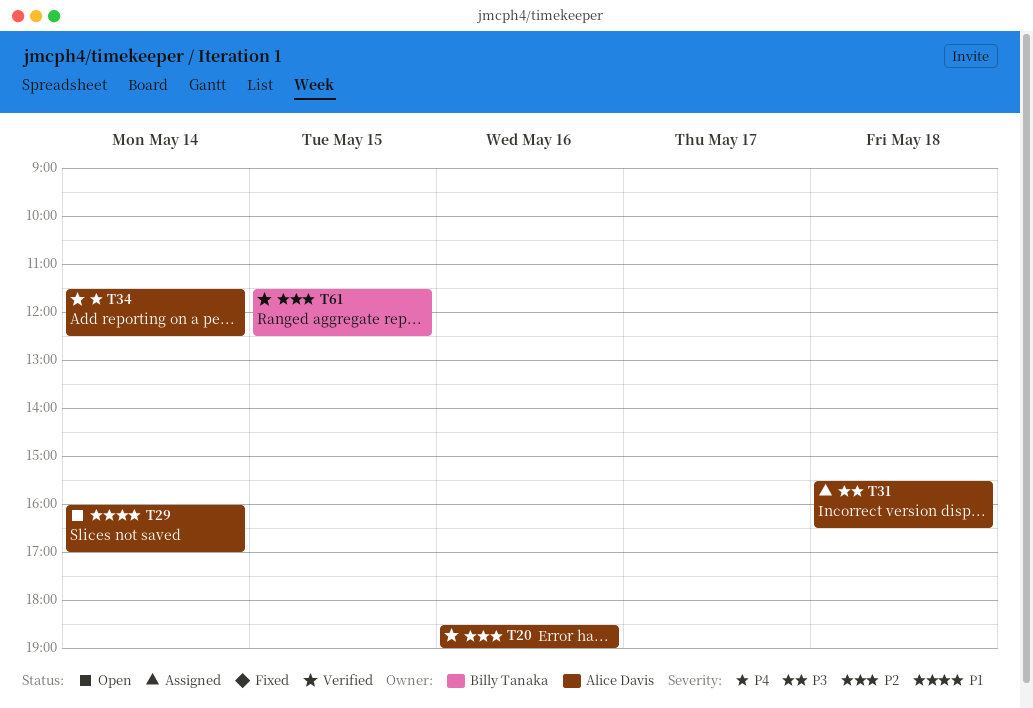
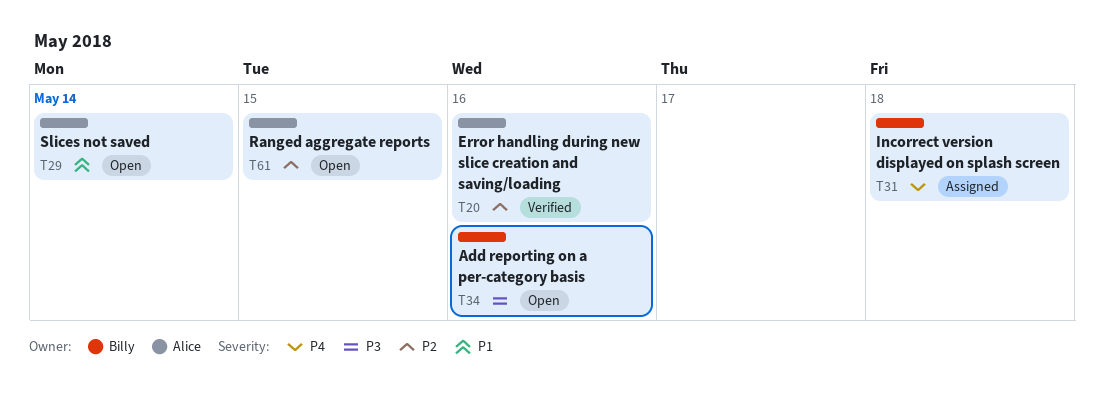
T31, owner: Alice Davis -> Billy Tanaka
T31, priority: P3 -> P4
T34, status: Verified -> Open
T34, owner: Alice Davis -> Billy Tanaka
T34, priority: P4 -> P3
T34, day: May 14 -> May 16
T61, status: Verified -> Open
T61, owner: Billy Tanaka -> Alice Davis

